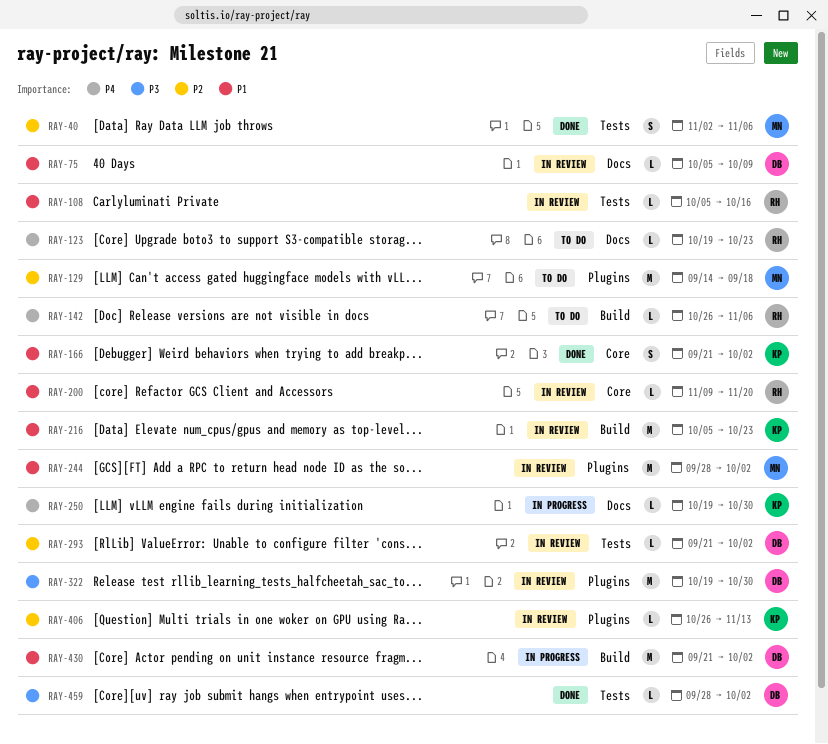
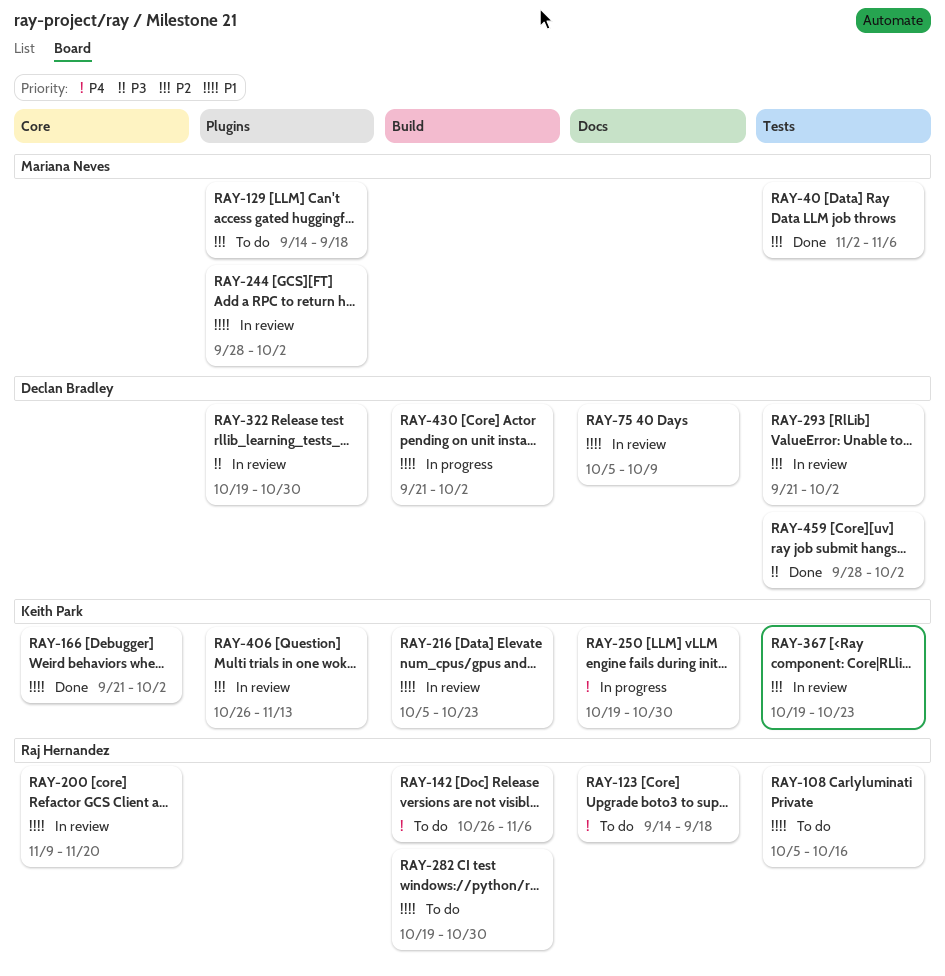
RAY-108, status: In review -> To do
RAY-123, start: Oct 19 -> Sep 14
RAY-123, due: Oct 23 -> Sep 18
RAY-282: none -> present
RAY-367: none -> present

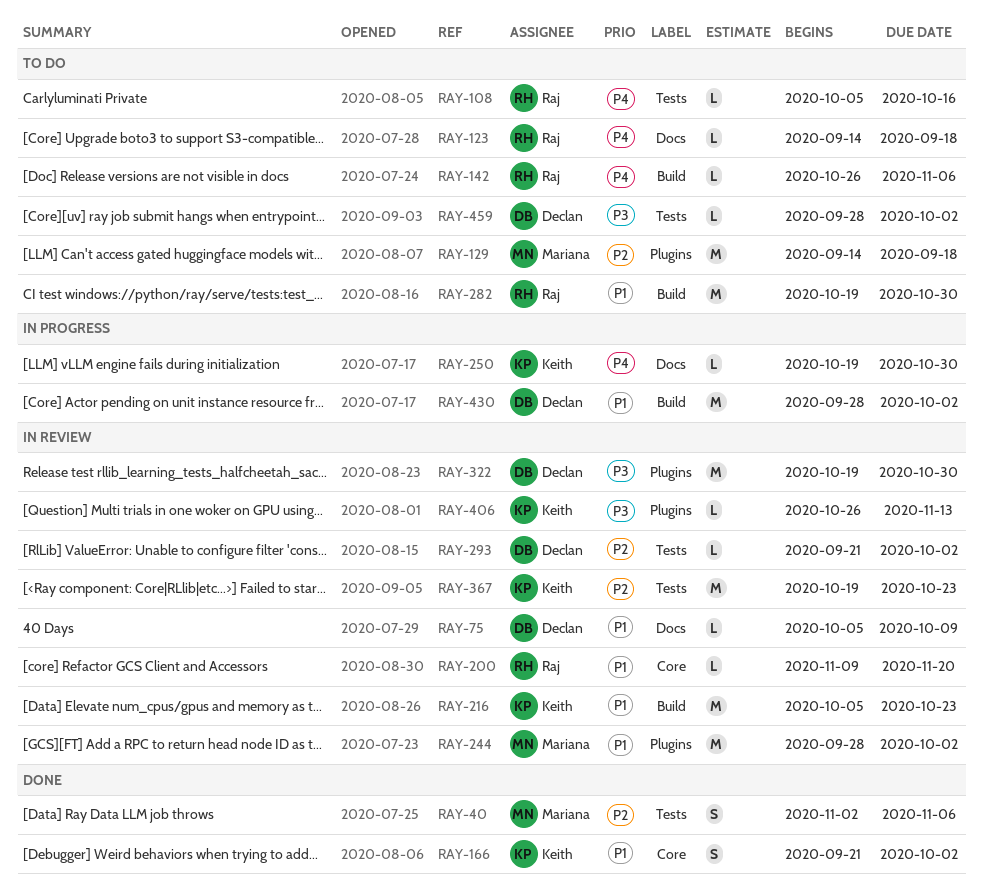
RAY-108, priority: P1 -> P4
RAY-406, priority: P2 -> P3
RAY-430, start: Sep 21 -> Sep 28
RAY-459, status: Done -> To do

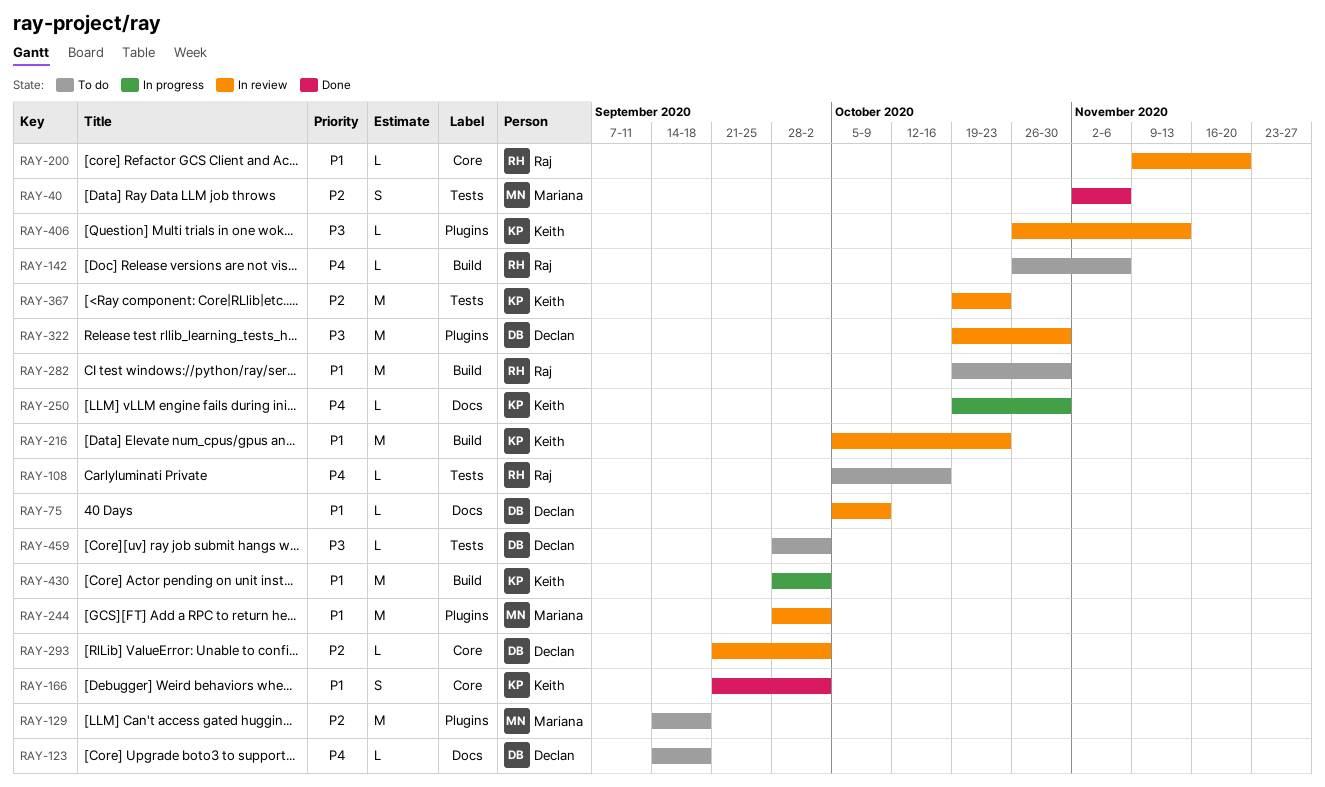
RAY-123, owner: Raj -> Declan
RAY-293, label: Tests -> Core
RAY-430, owner: Declan -> Keith

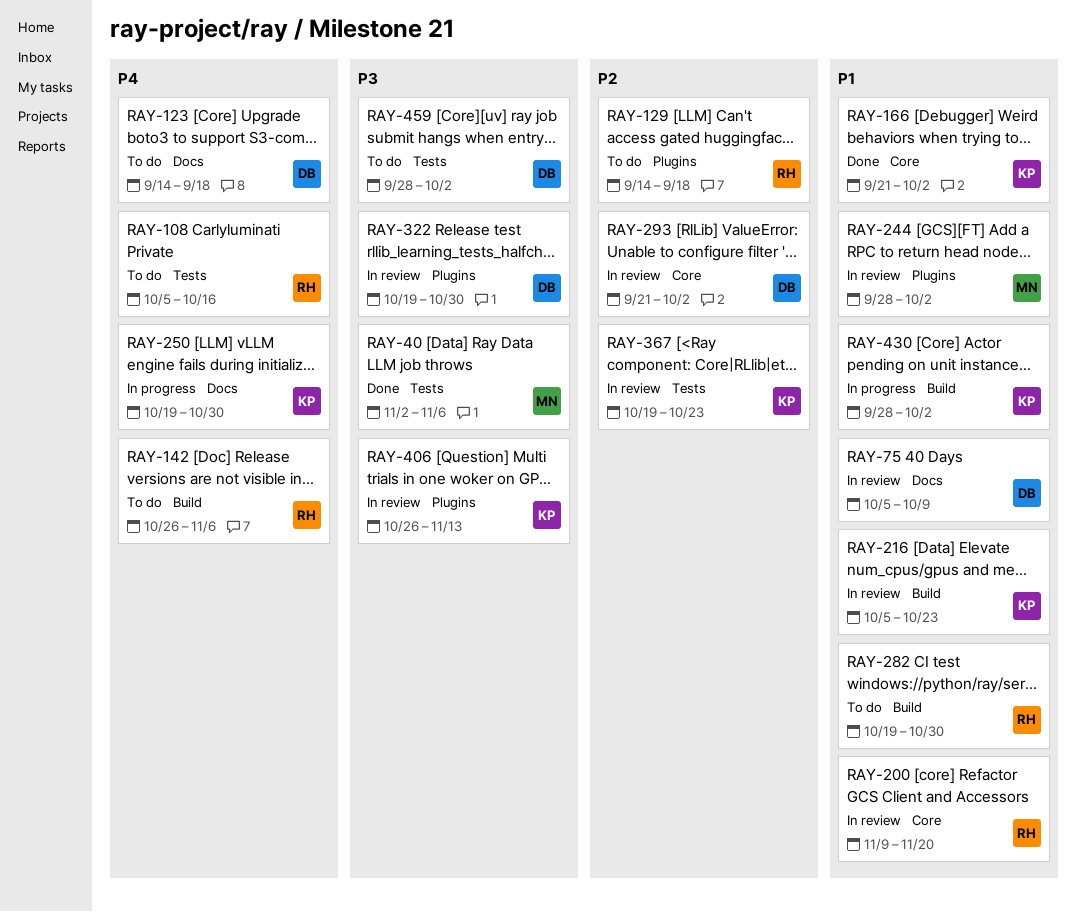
RAY-40, priority: P2 -> P3
RAY-129, owner: Mariana -> Raj

